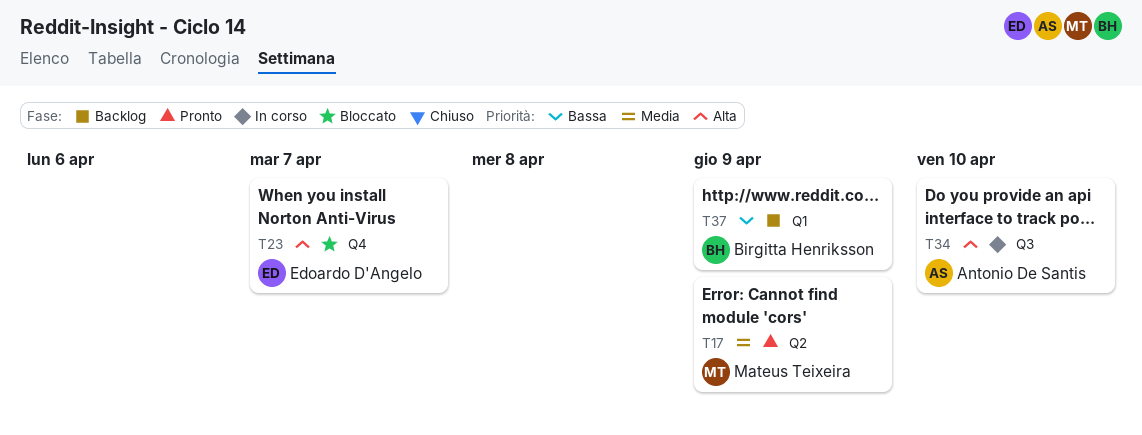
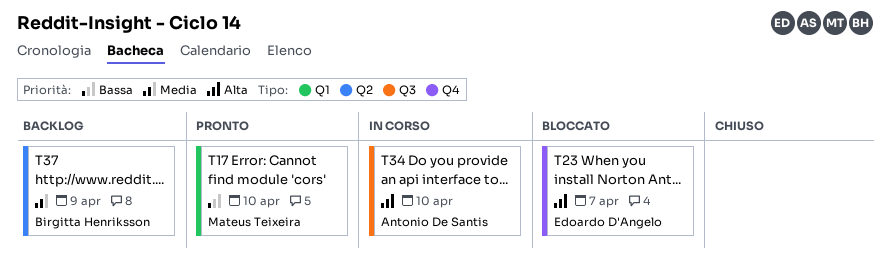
T17, priority: Media -> Bassa
T17, label: Q2 -> Q1
T17, due: Apr 9 -> Apr 10
T37, priority: Bassa -> Media
T37, label: Q1 -> Q2

